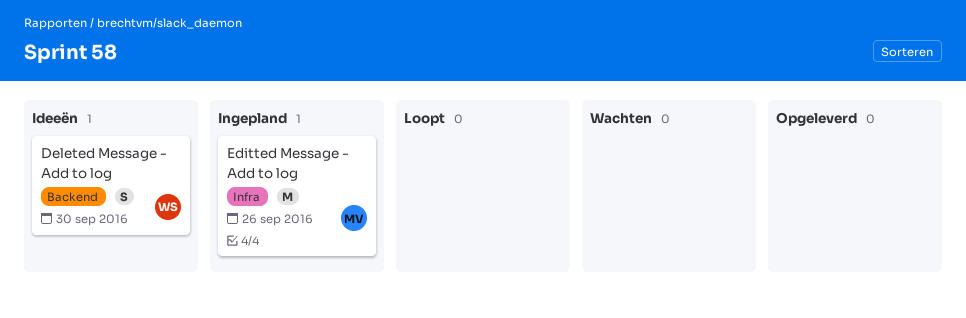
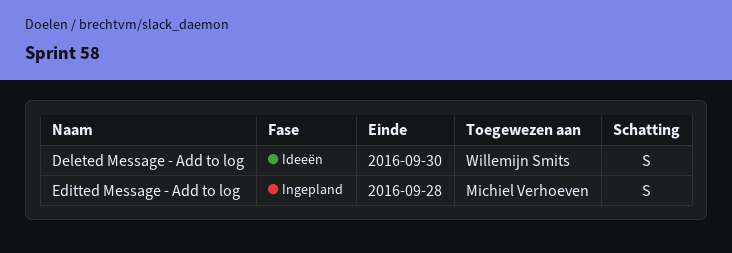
Editted Message - Add to log, estimate: M -> S
Editted Message - Add to log, due: Sep 26 -> Sep 28

